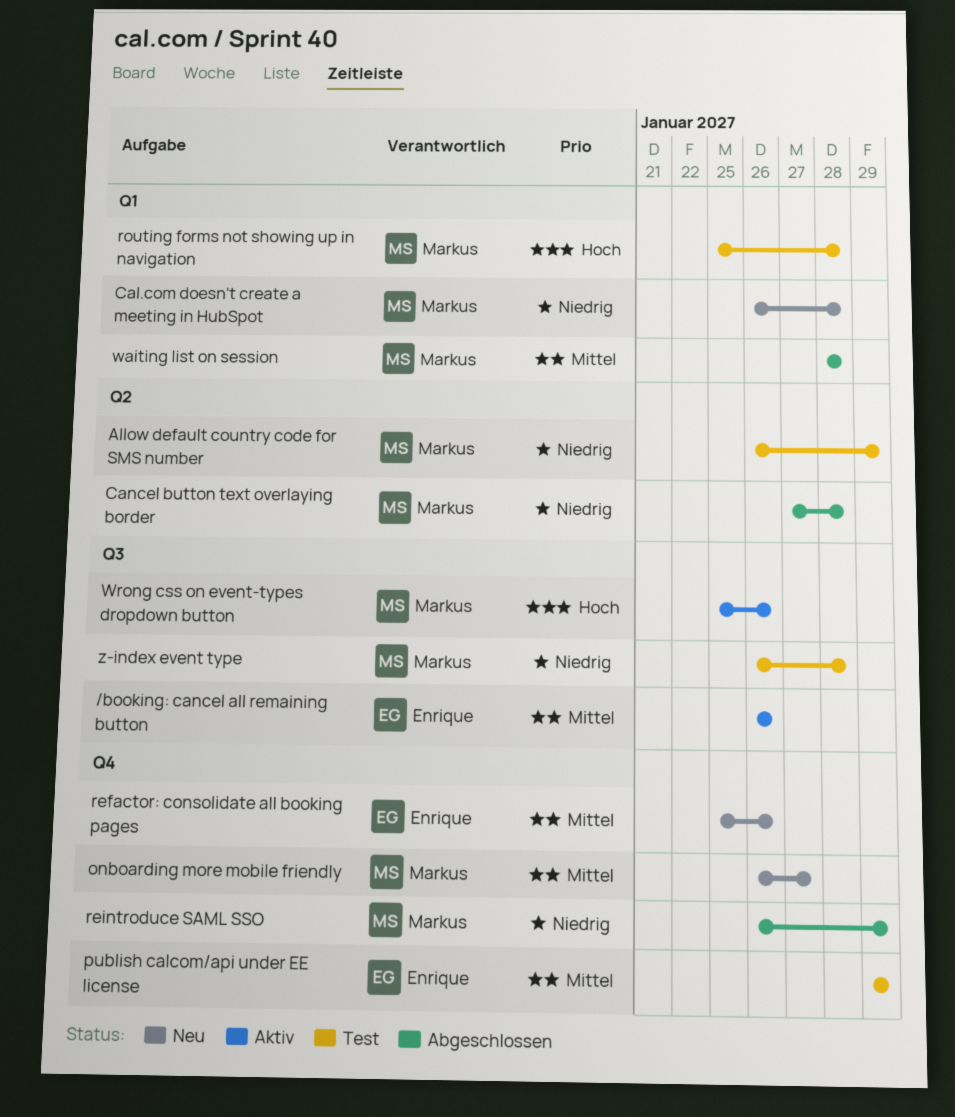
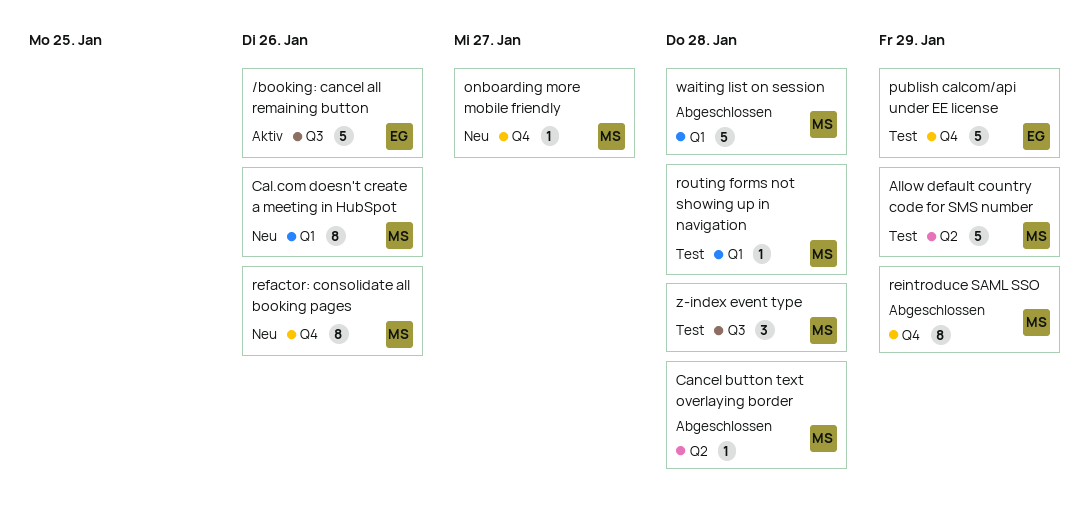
Cal.com doesn't create a meeting in HubSpot, due: Jan 28 -> Jan 26
refactor: consolidate all booking pages, owner: Enrique -> Markus
Wrong css on event-types dropdown button: present -> none

